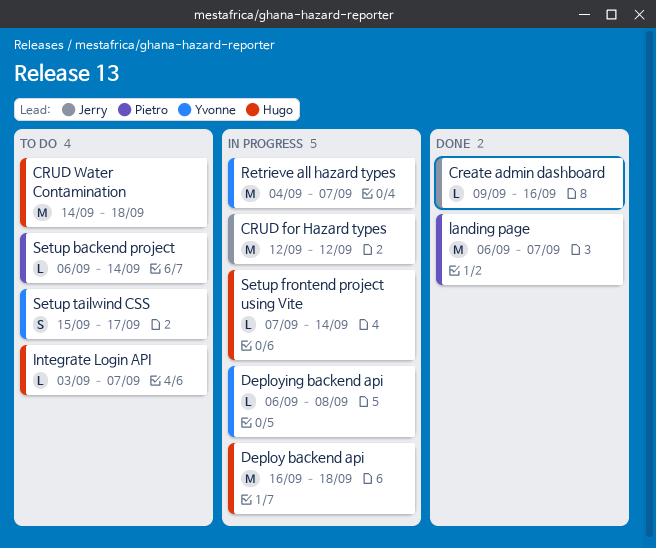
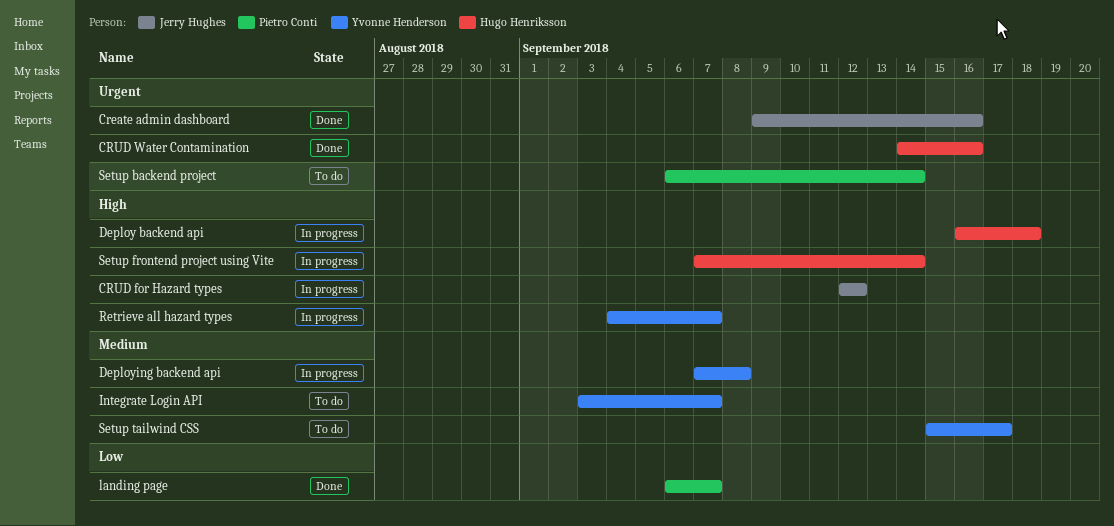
CRUD Water Contamination, status: To do -> Done
CRUD Water Contamination, due: Sep 18 -> Sep 16
Deploying backend api, start: Sep 6 -> Sep 7
Integrate Login API, owner: Hugo Henriksson -> Yvonne Henderson

